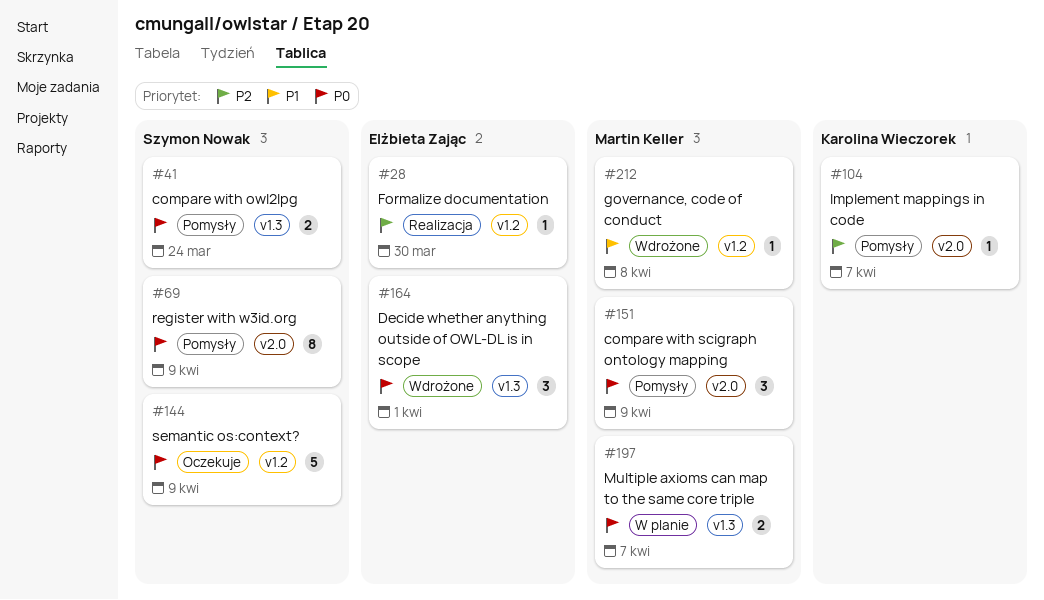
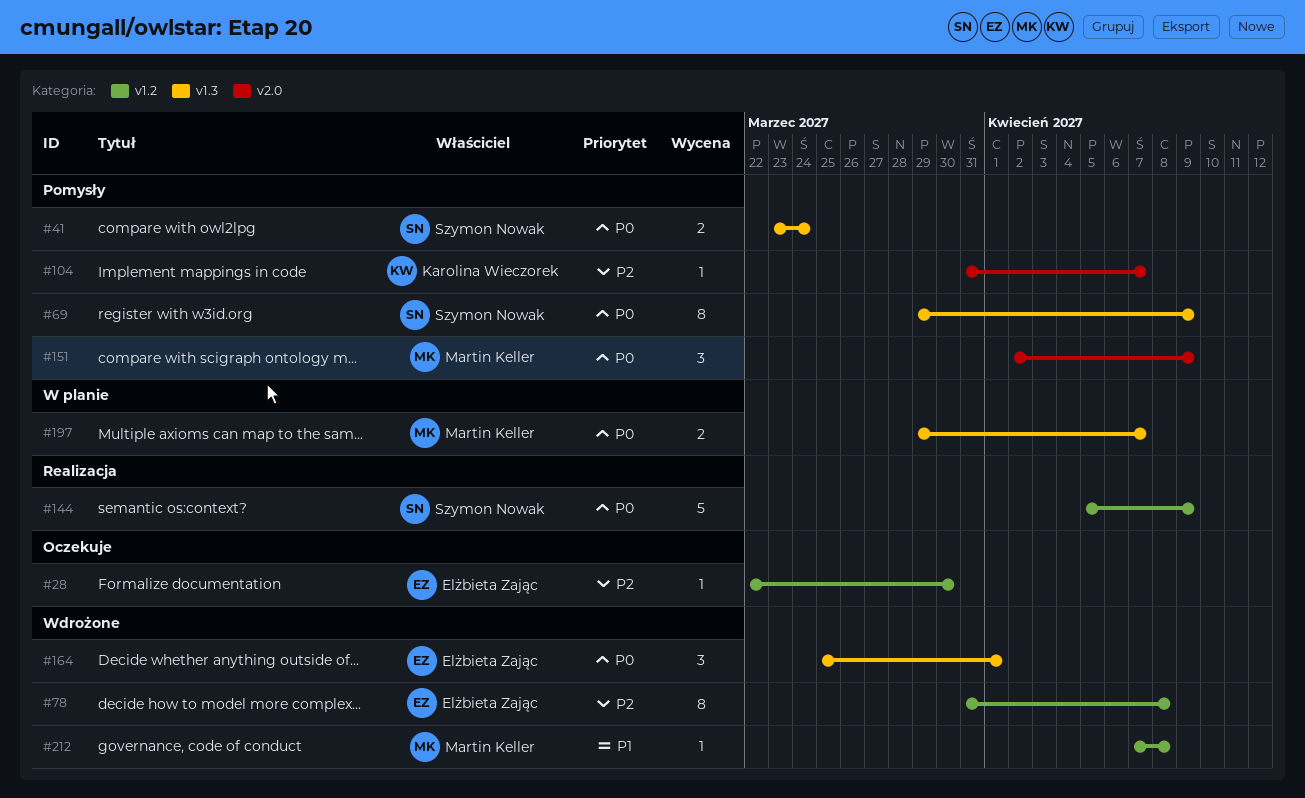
#28, status: Realizacja -> Oczekuje
#69, label: v2.0 -> v1.3
#78: none -> present
#144, status: Oczekuje -> Realizacja

